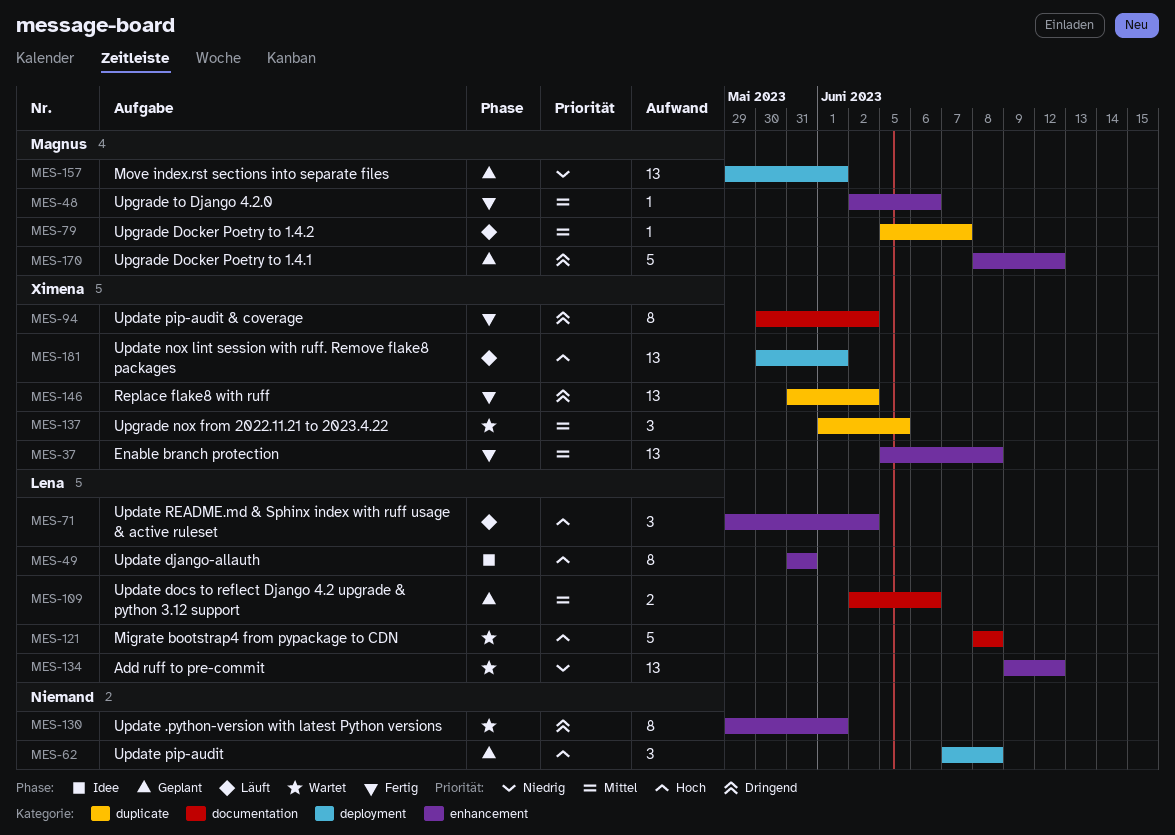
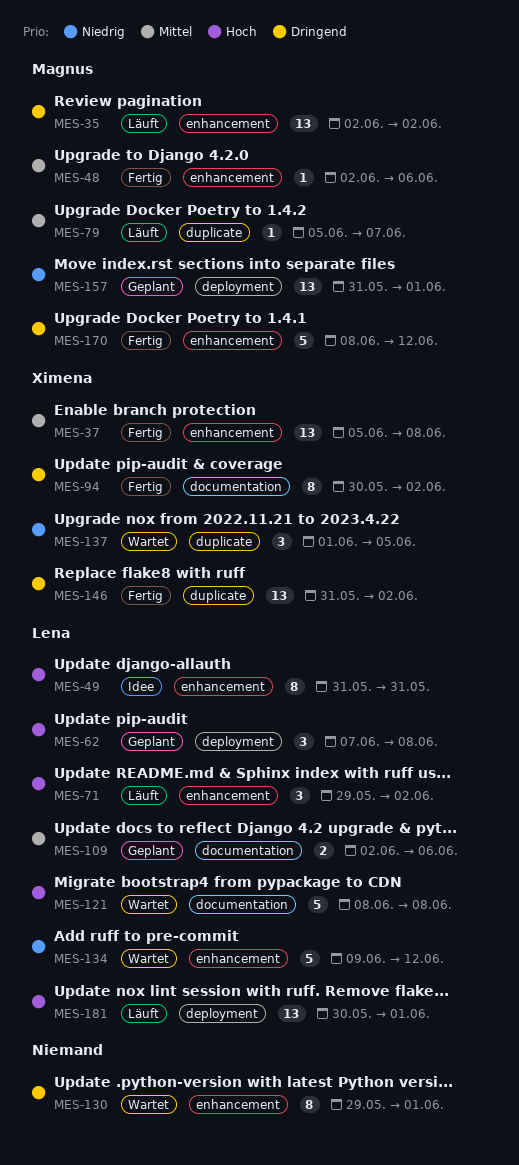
MES-35: none -> present
MES-62, owner: none -> Lena
MES-134, estimate: 13 -> 5
MES-137, priority: Mittel -> Niedrig
MES-157, start: May 29 -> May 31
MES-170, status: Geplant -> Fertig
MES-181, owner: Ximena -> Lena

